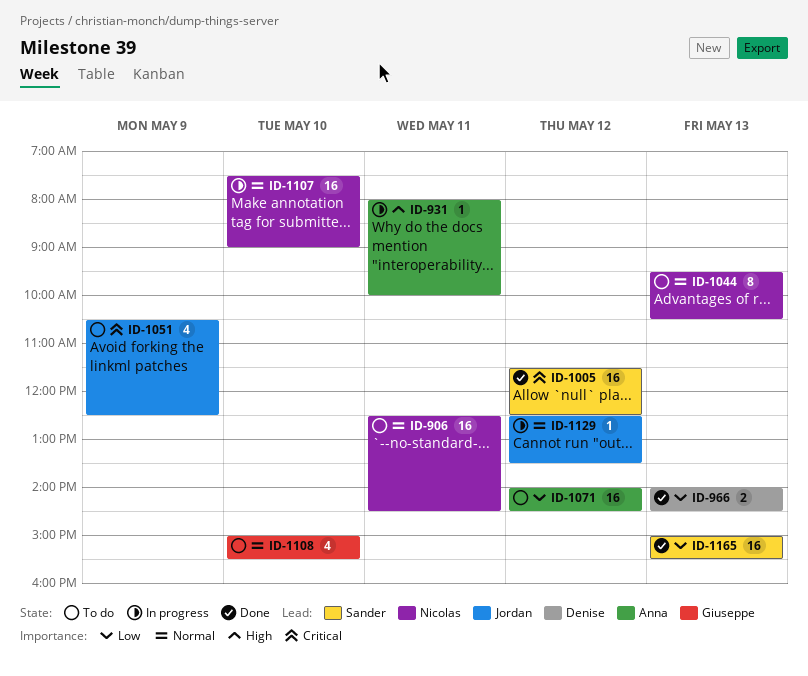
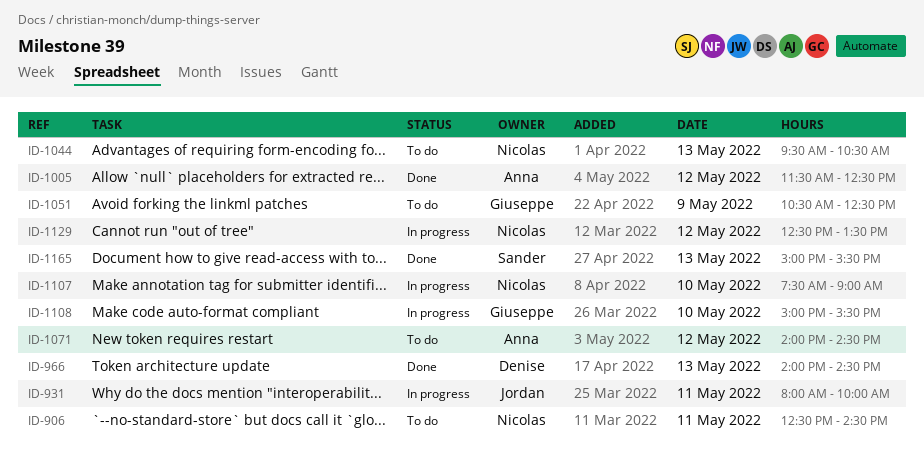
ID-931, owner: Anna -> Jordan
ID-1005, owner: Sander -> Anna
ID-1051, owner: Jordan -> Giuseppe
ID-1108, status: To do -> In progress
ID-1129, owner: Jordan -> Nicolas

